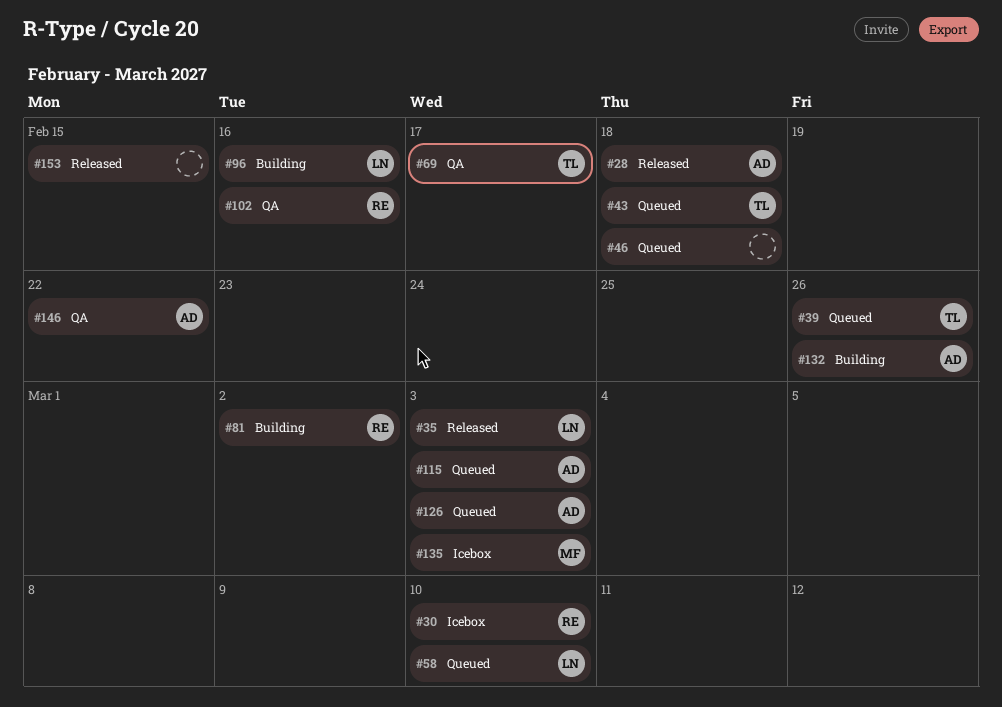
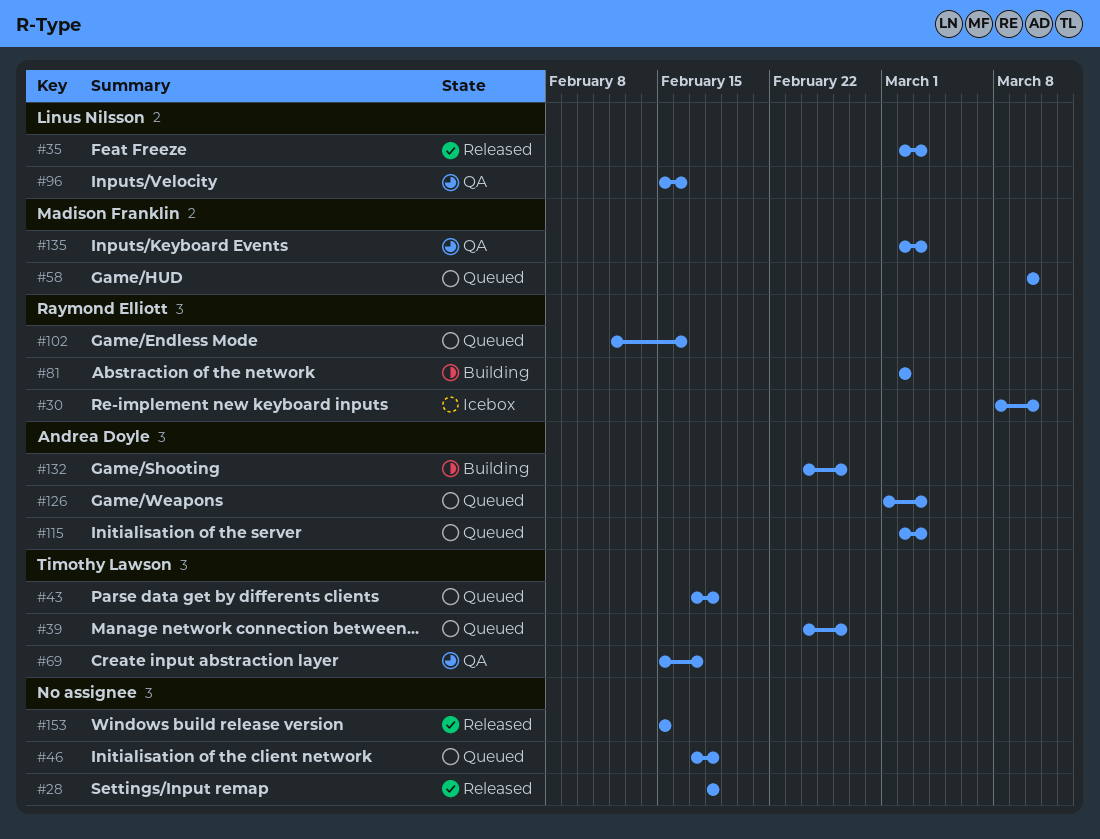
#28, owner: Andrea Doyle -> none
#58, owner: Linus Nilsson -> Madison Franklin
#96, status: Building -> QA
#102, status: QA -> Queued
#135, status: Icebox -> QA
#146: present -> none

